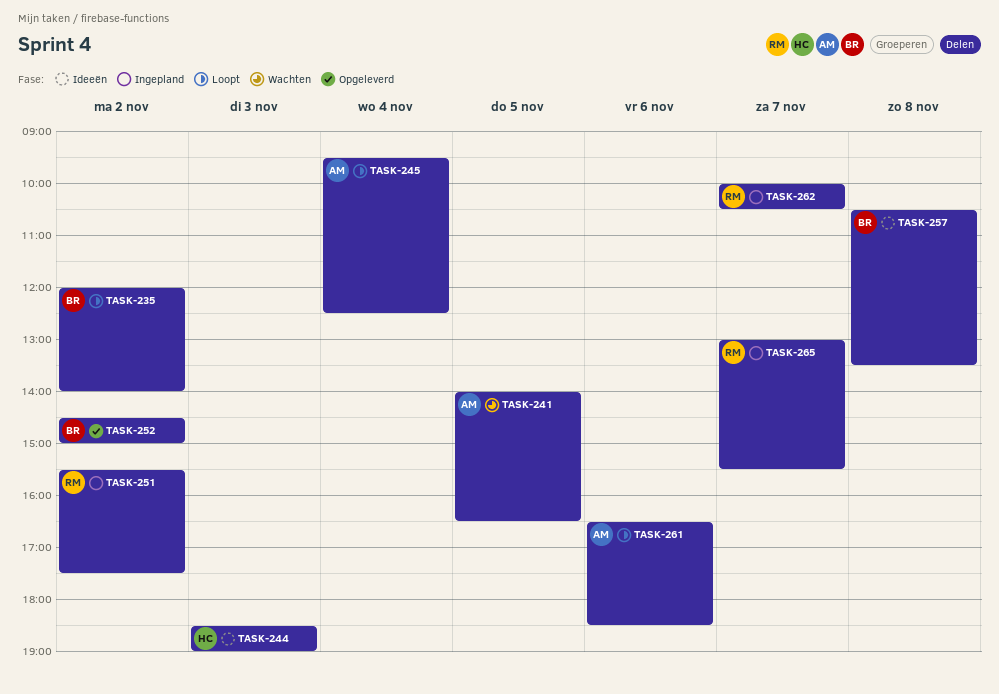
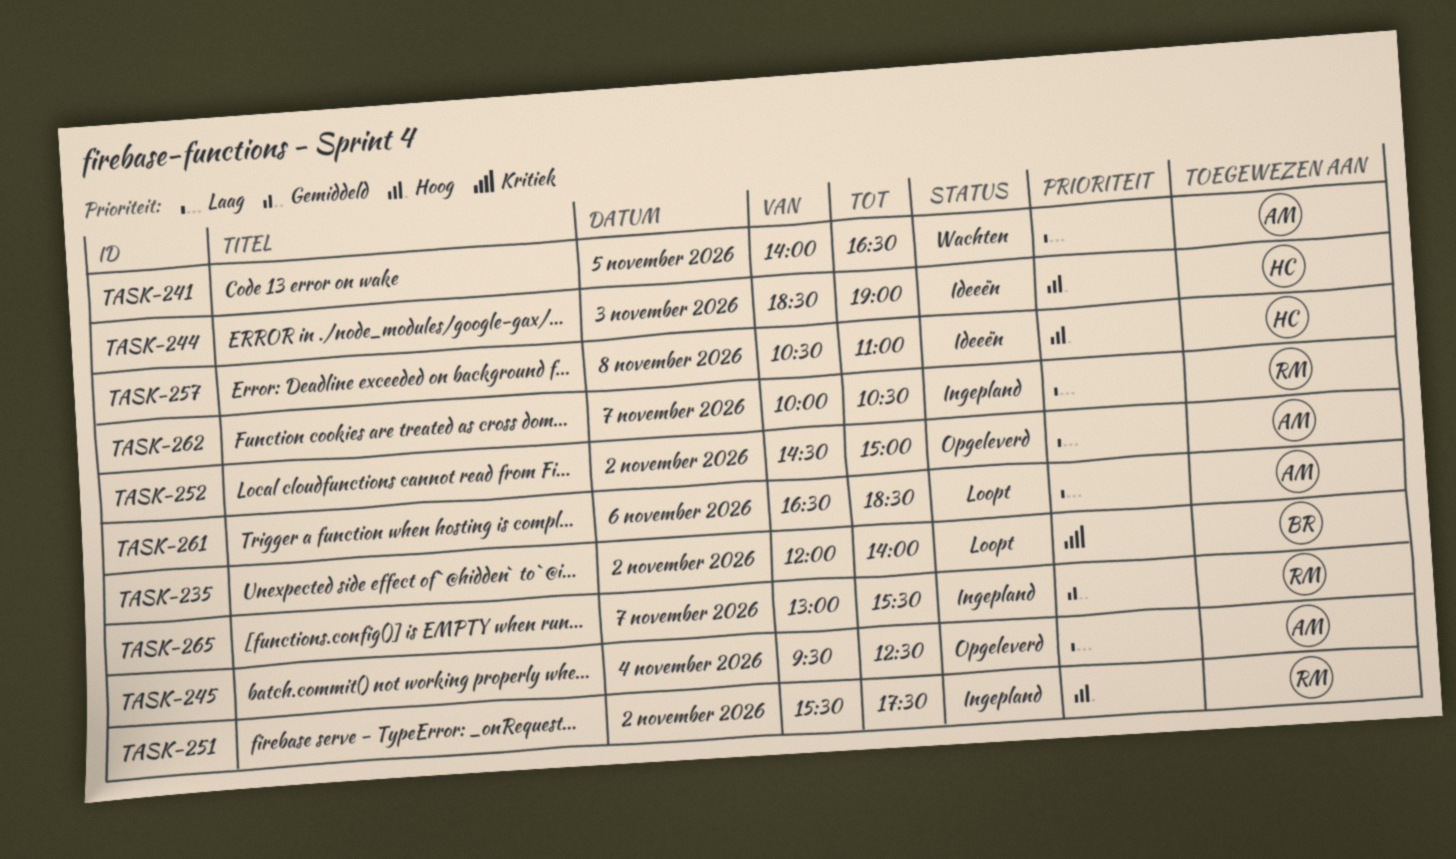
TASK-245, status: Loopt -> Opgeleverd
TASK-252, owner: BR -> AM
TASK-257, owner: BR -> HC
TASK-257, ends: 13:30 -> 11:00

